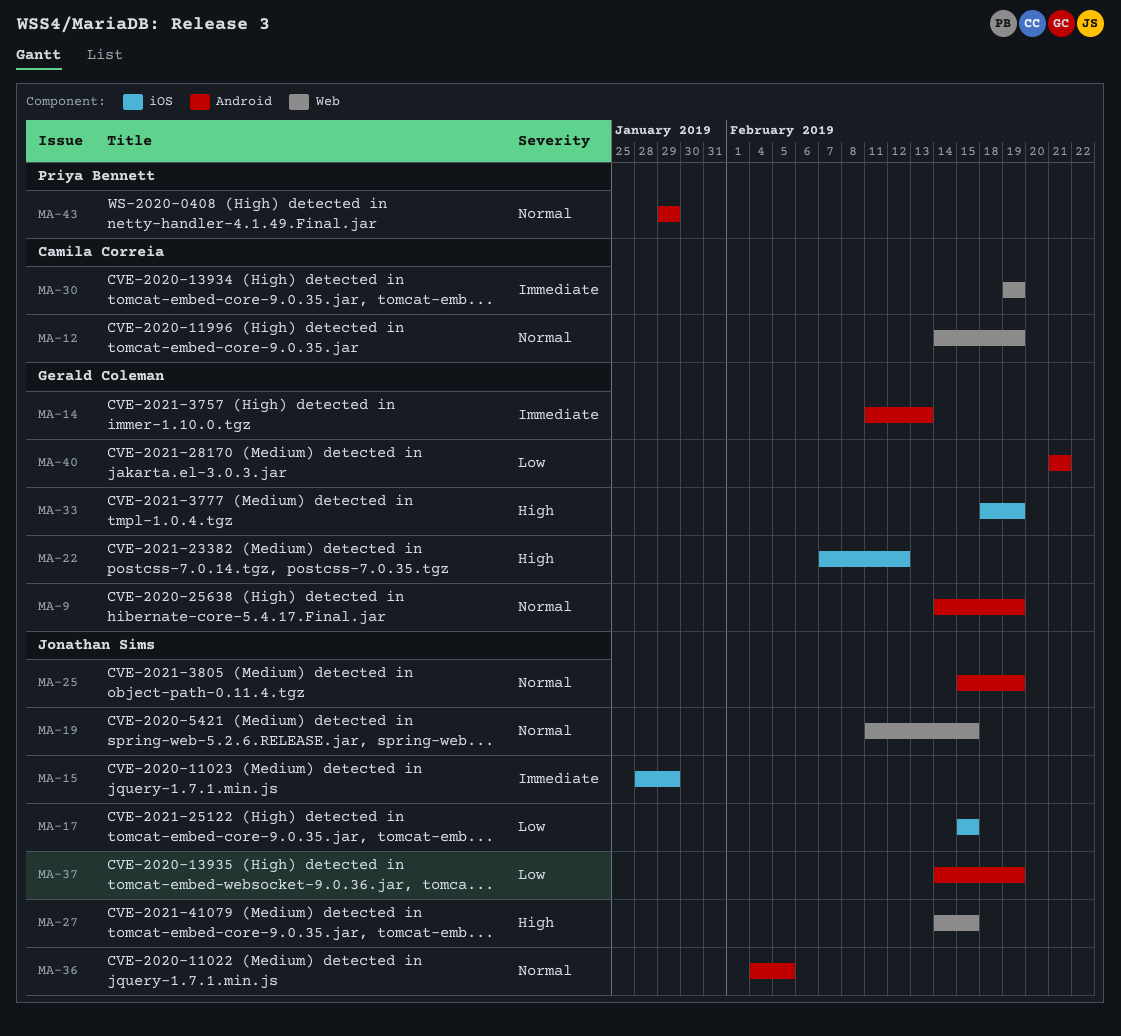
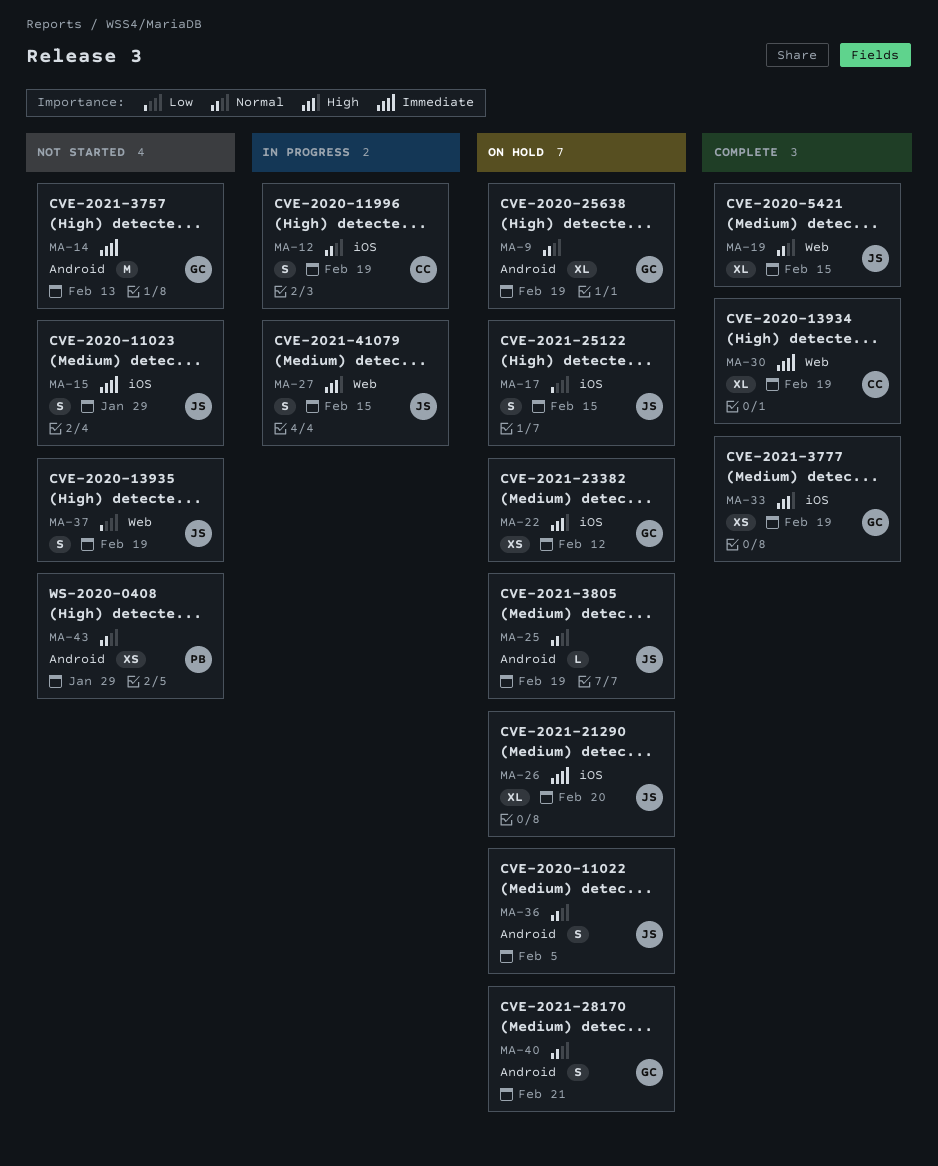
MA-12, label: Web -> iOS
MA-26: none -> present
MA-37, label: Android -> Web
MA-40, priority: Low -> Normal

